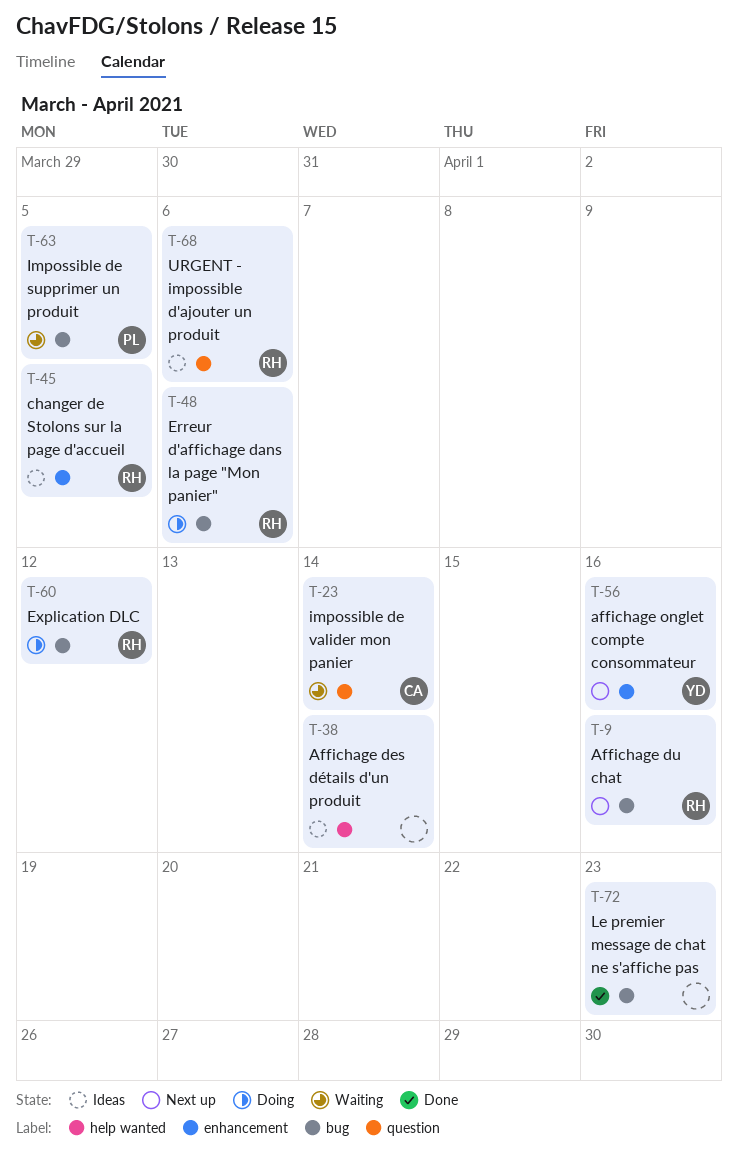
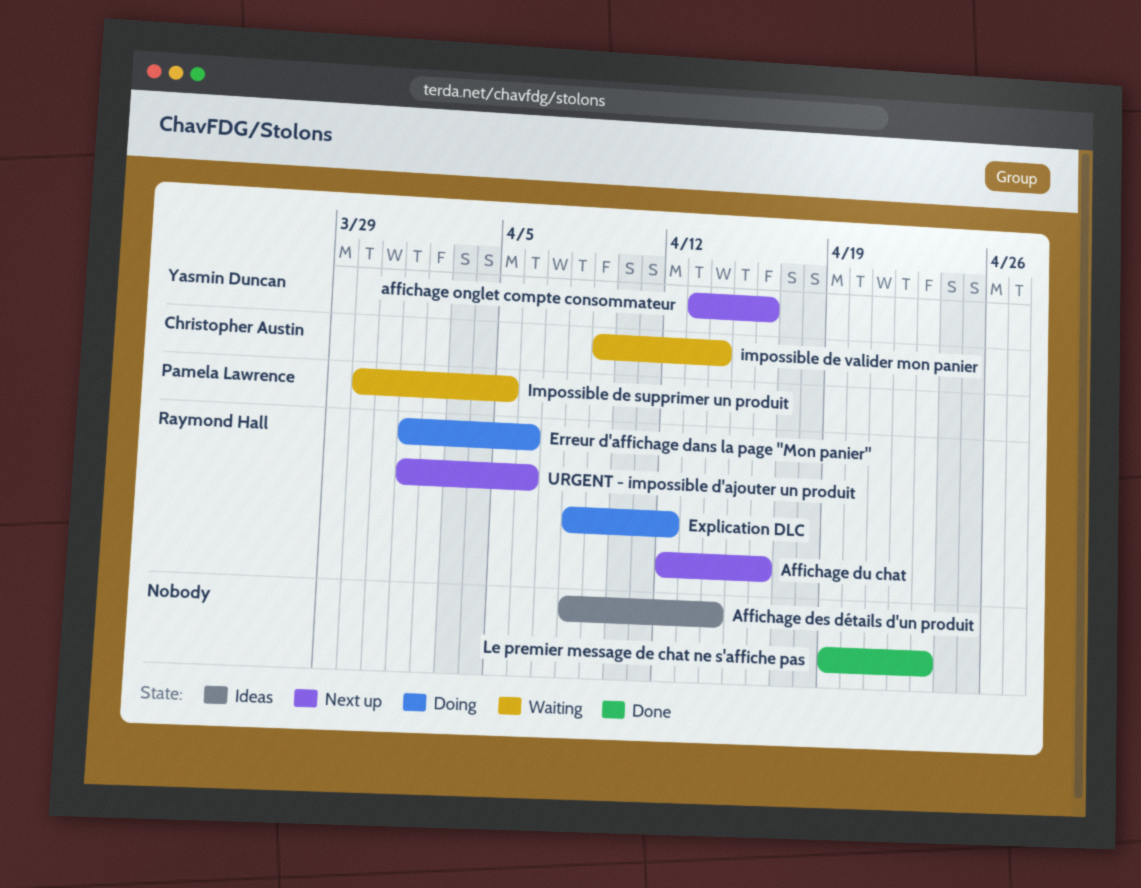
changer de Stolons sur la page d'accueil: present -> none
URGENT - impossible d'ajouter un produit, status: Ideas -> Next up

